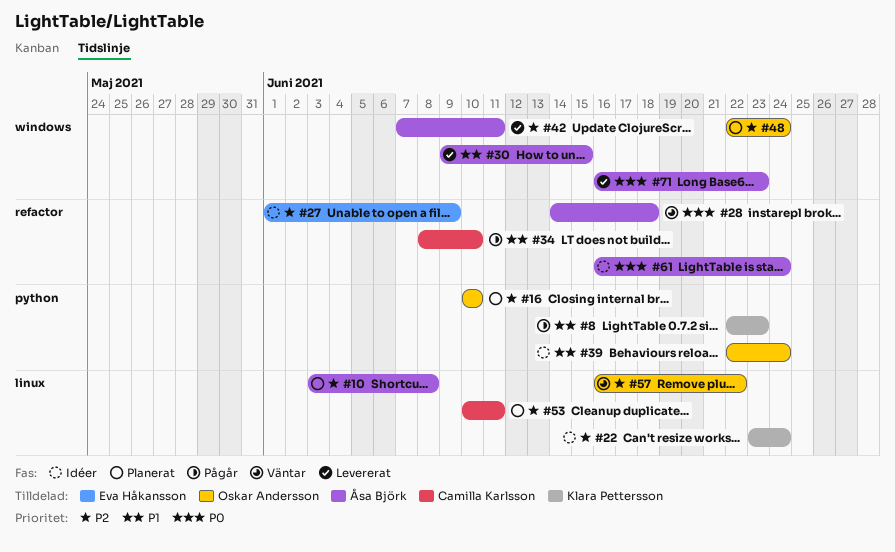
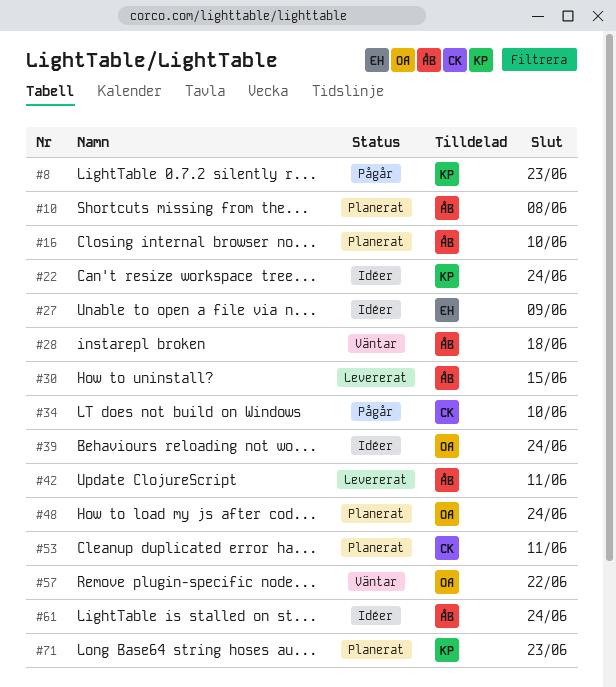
#16, owner: Oskar Andersson -> Åsa Björk
#71, status: Levererat -> Planerat
#71, owner: Åsa Björk -> Klara Pettersson

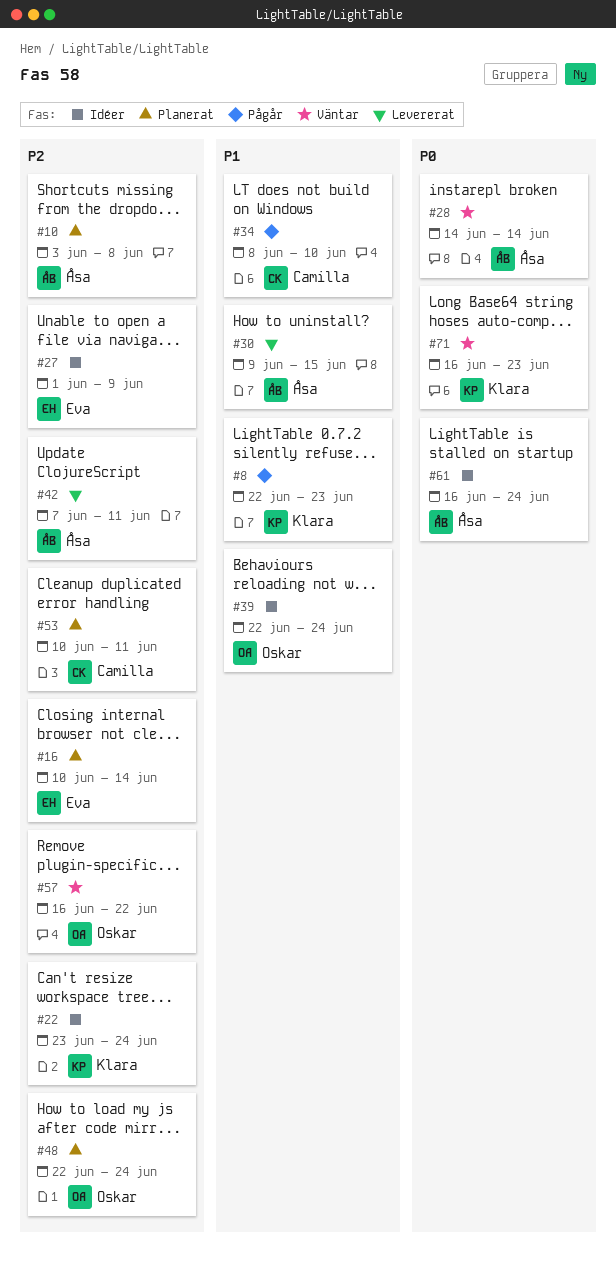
#16, owner: Åsa -> Eva
#16, due: Jun 10 -> Jun 14
#28, due: Jun 18 -> Jun 14
#71, status: Planerat -> Väntar

